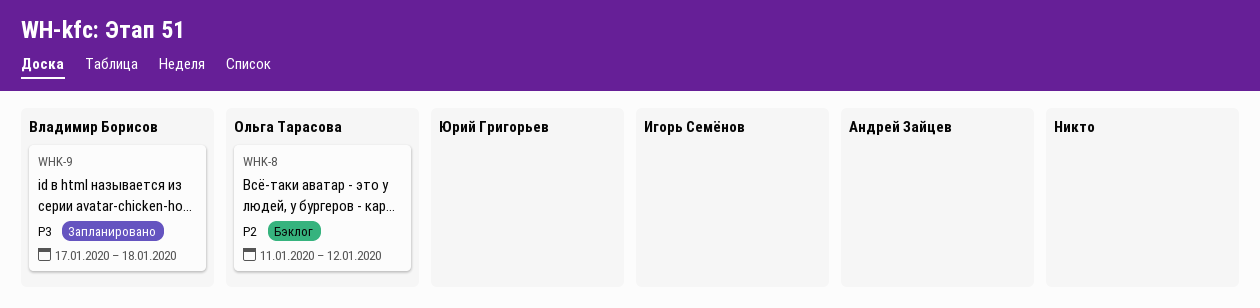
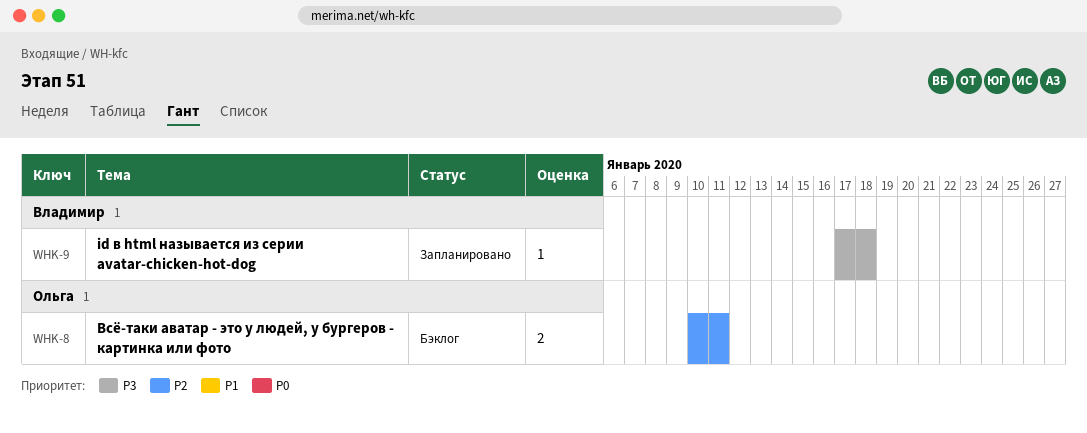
WHK-8, start: Jan 11 -> Jan 10
WHK-8, due: Jan 12 -> Jan 11

